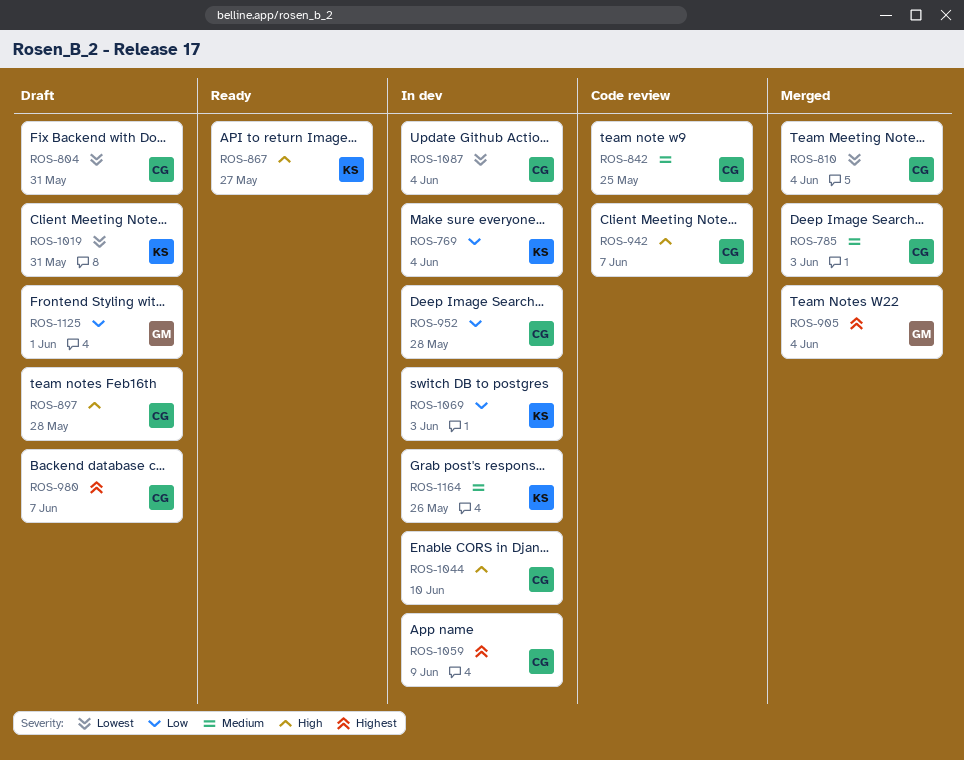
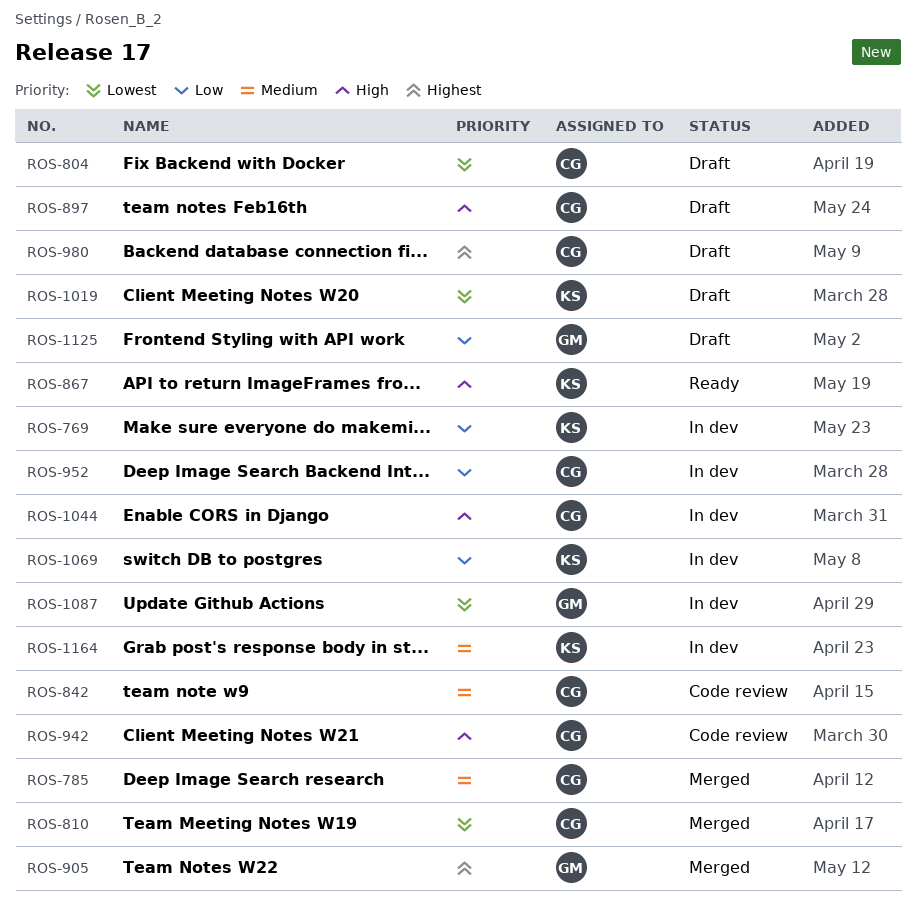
ROS-1059: present -> none
ROS-1087, owner: CG -> GM

